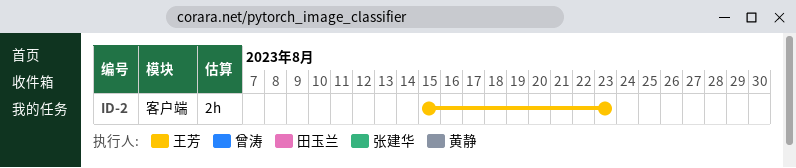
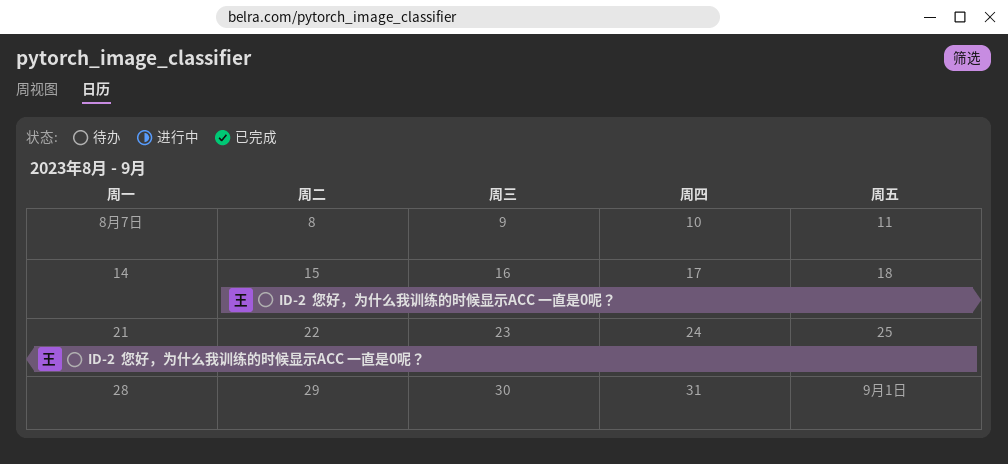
ID-2, due: Aug 23 -> Aug 25

